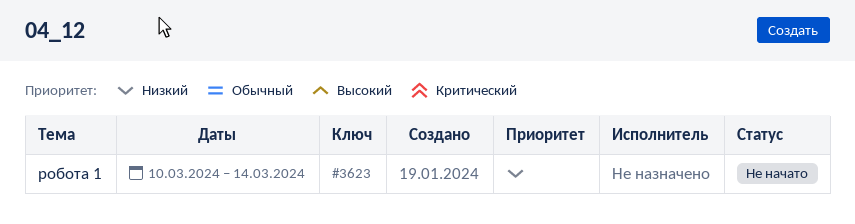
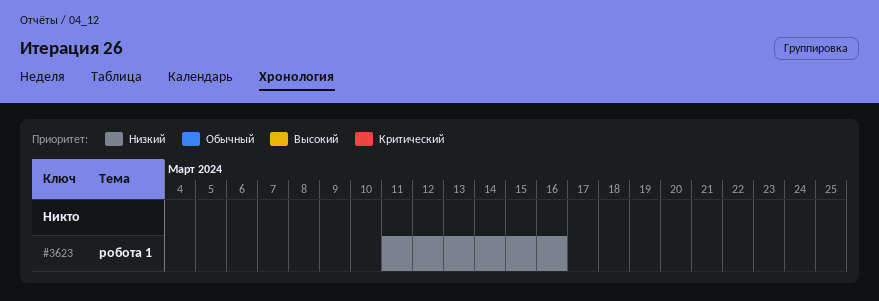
#3623, start: Mar 10 -> Mar 11
#3623, due: Mar 14 -> Mar 16

